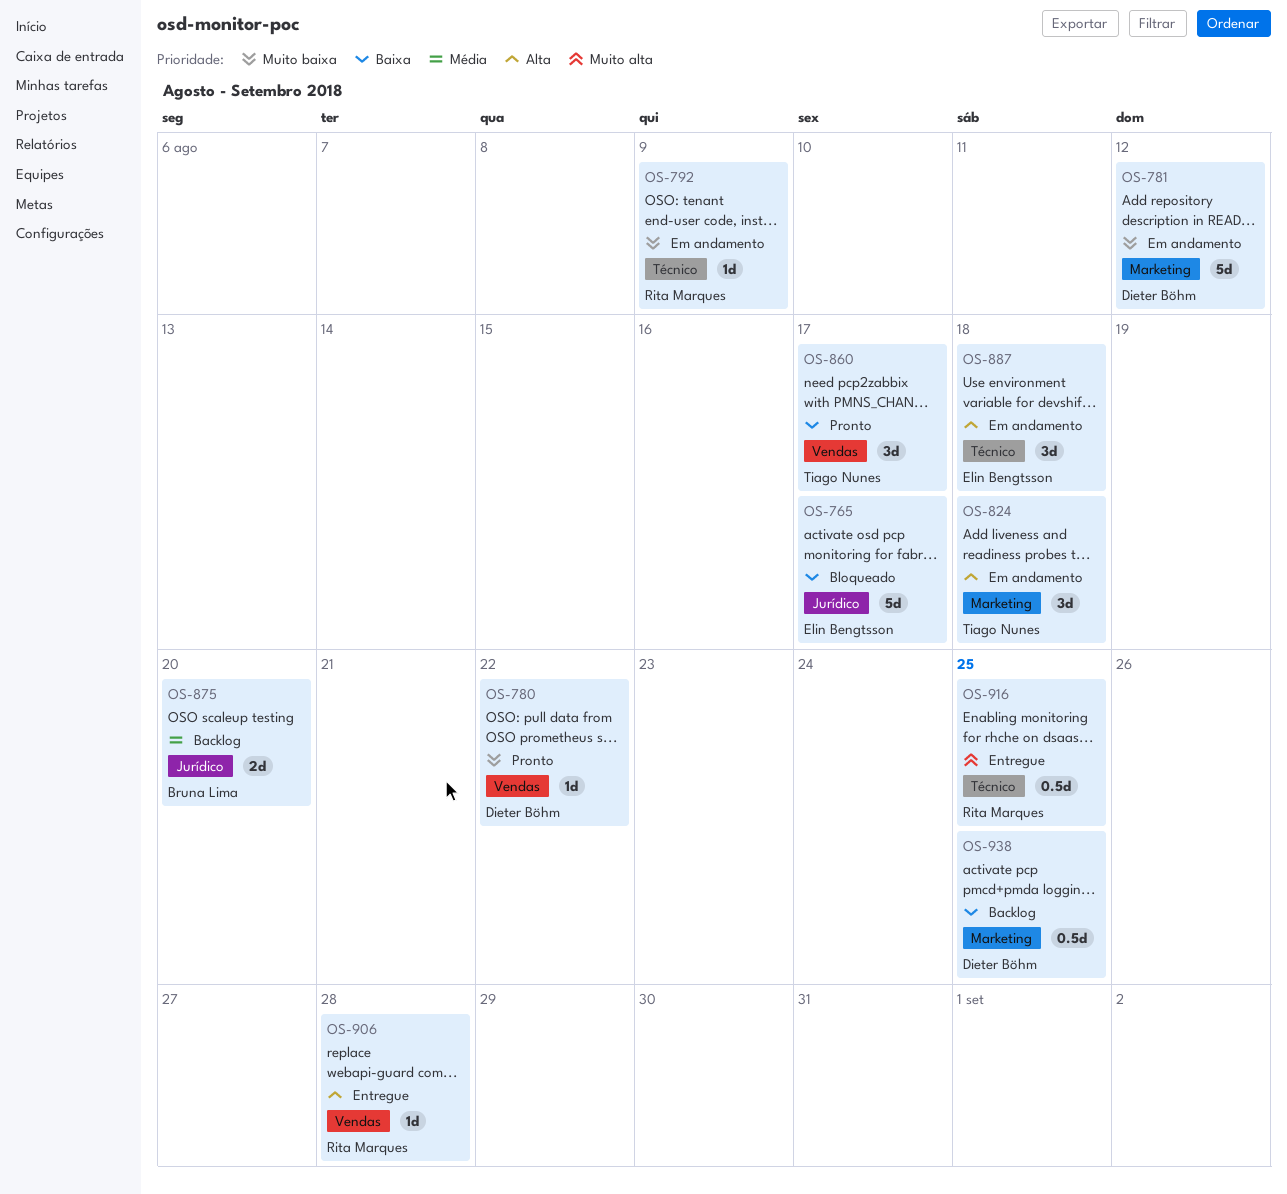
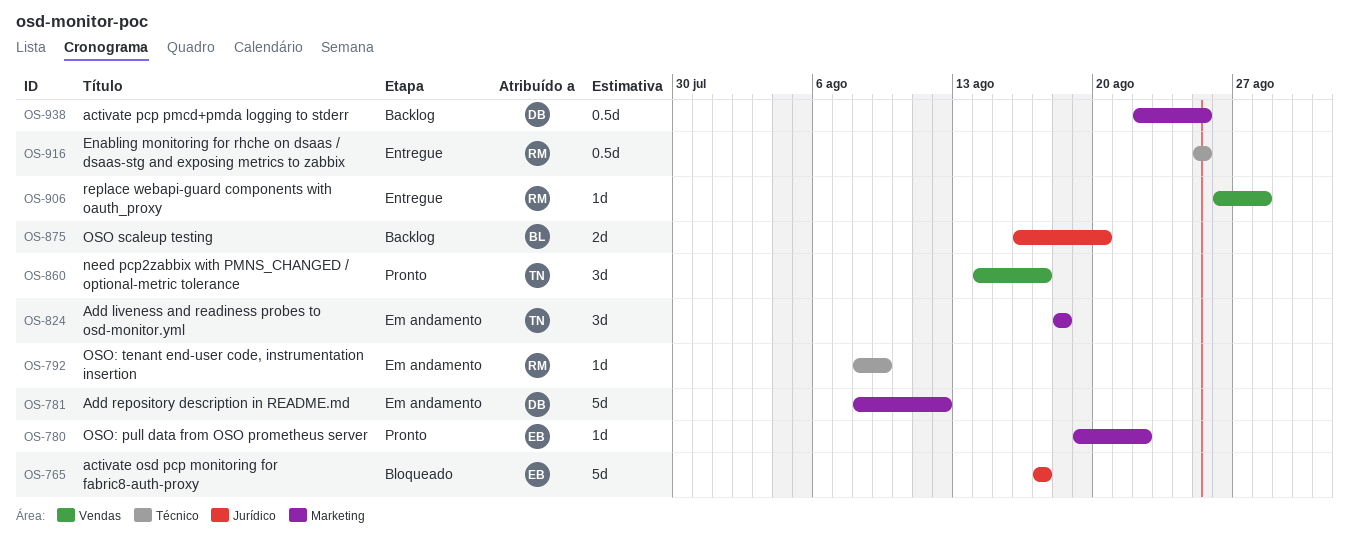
OS-780, owner: Dieter Böhm -> Elin Bengtsson
OS-780, label: Vendas -> Marketing
OS-887: present -> none

